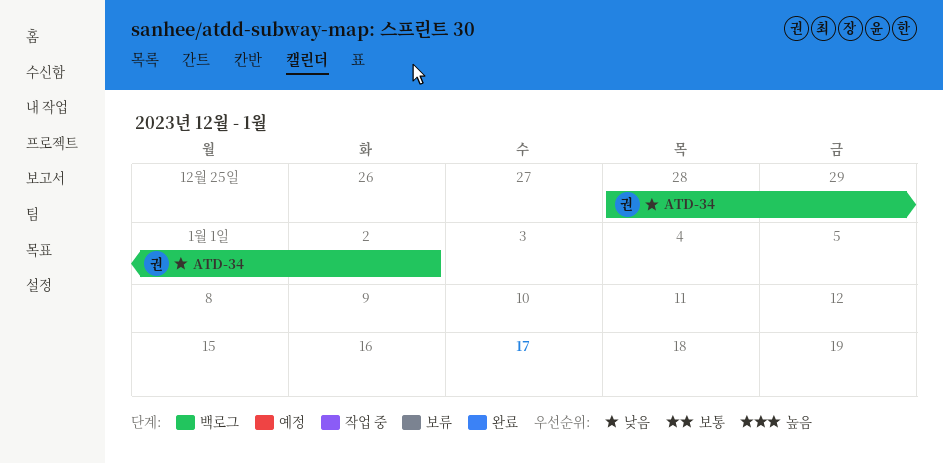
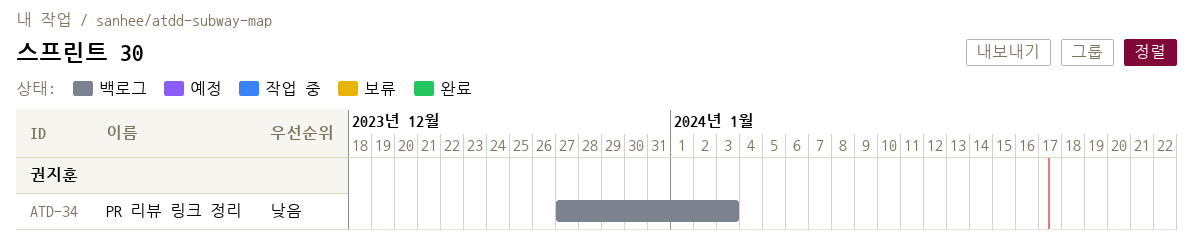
ATD-34, start: Dec 28 -> Dec 27
ATD-34, due: Jan 2 -> Jan 3

